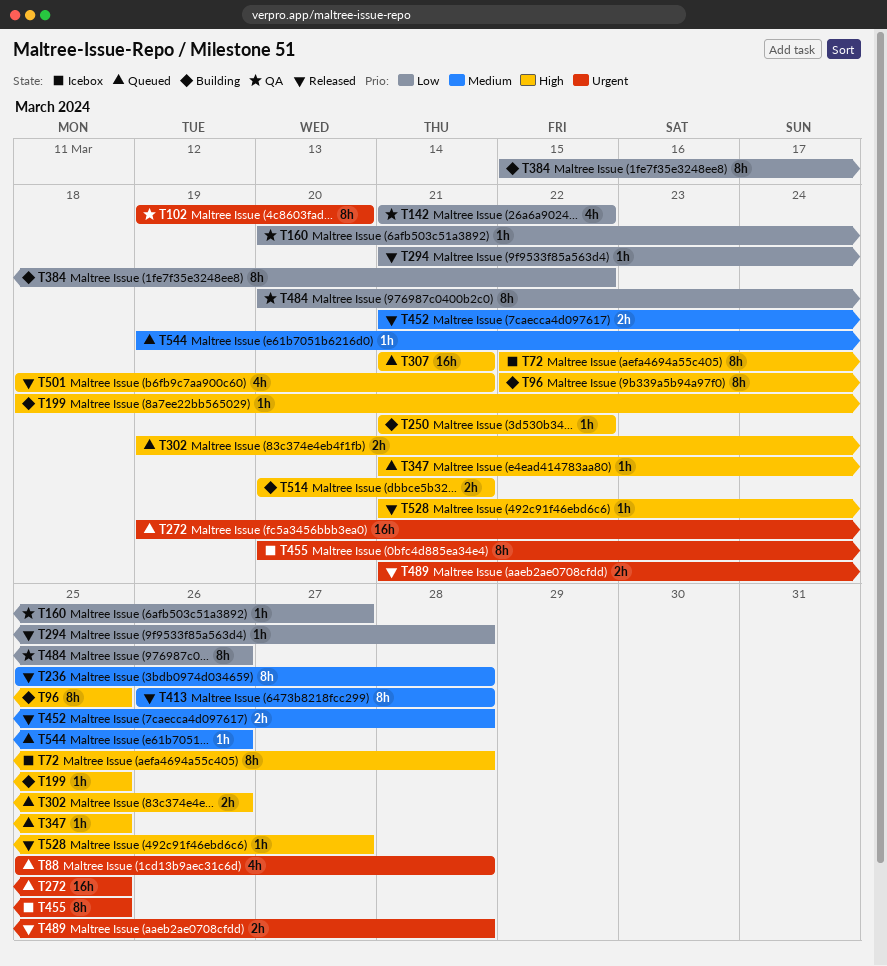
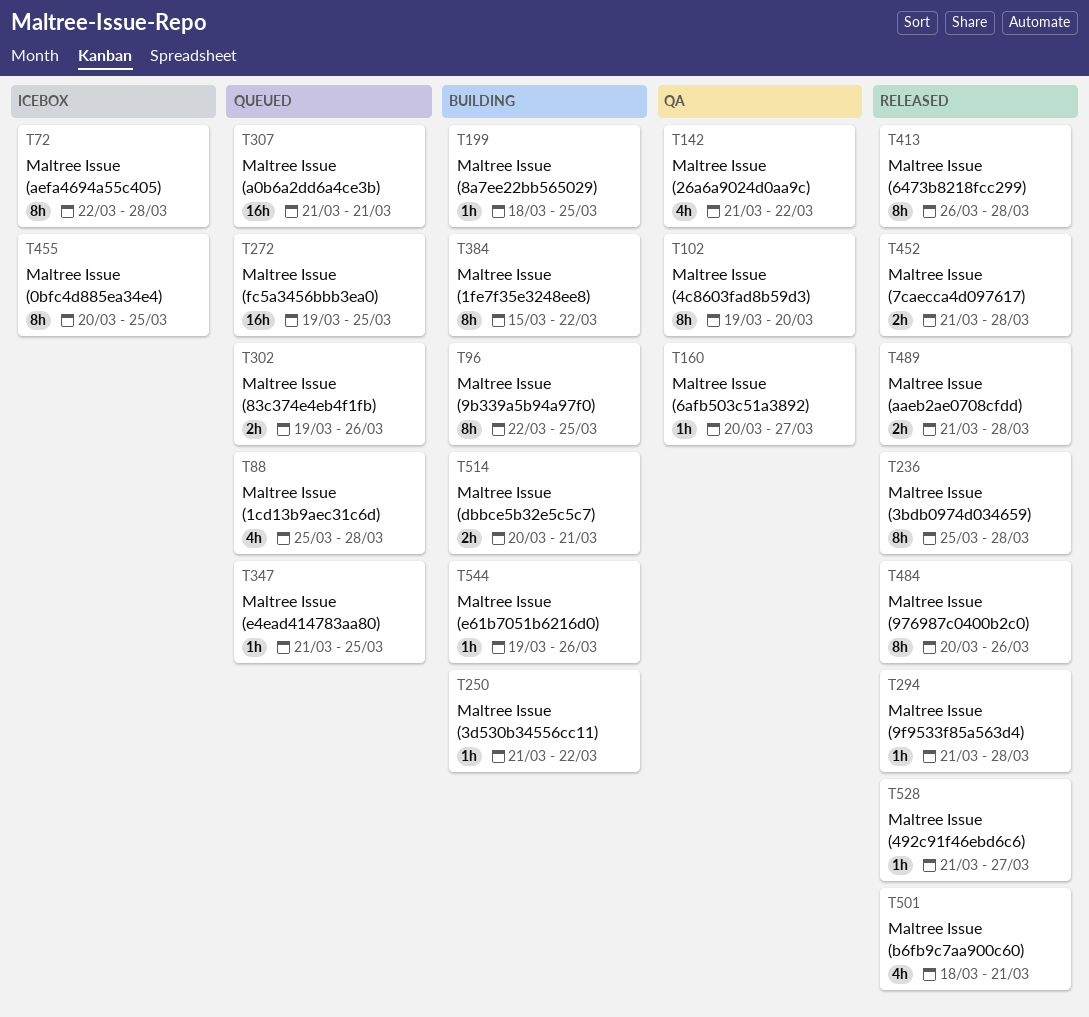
T484, status: QA -> Released
T544, status: Queued -> Building

